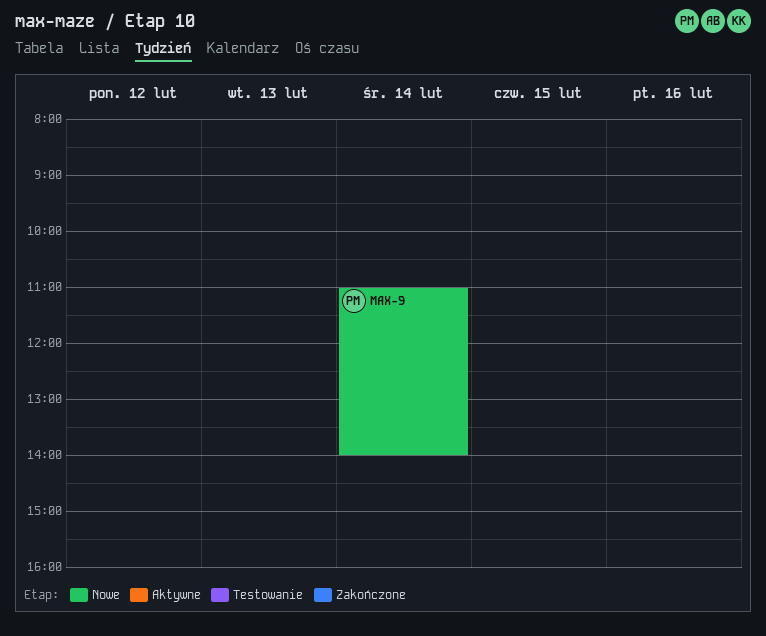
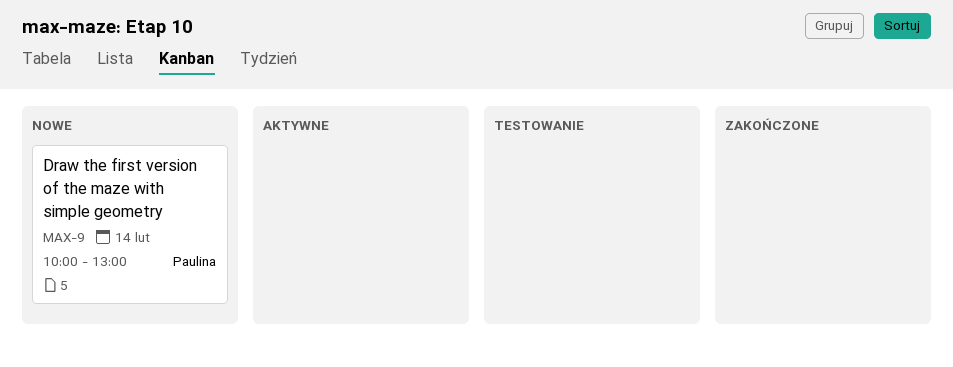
MAX-9, begins: 11:00 -> 10:00
MAX-9, ends: 14:00 -> 13:00

